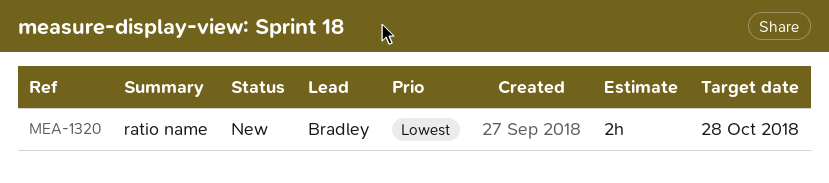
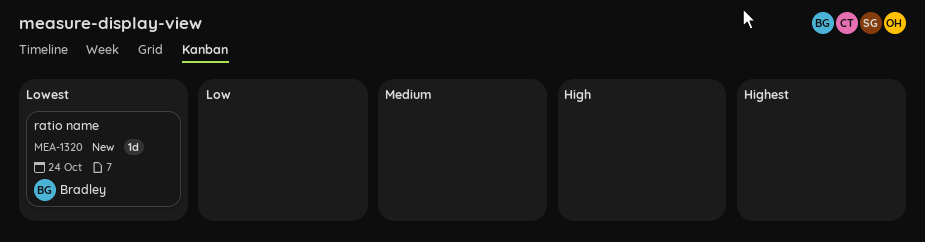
MEA-1320, estimate: 2h -> 1d
MEA-1320, due: Oct 28 -> Oct 24

